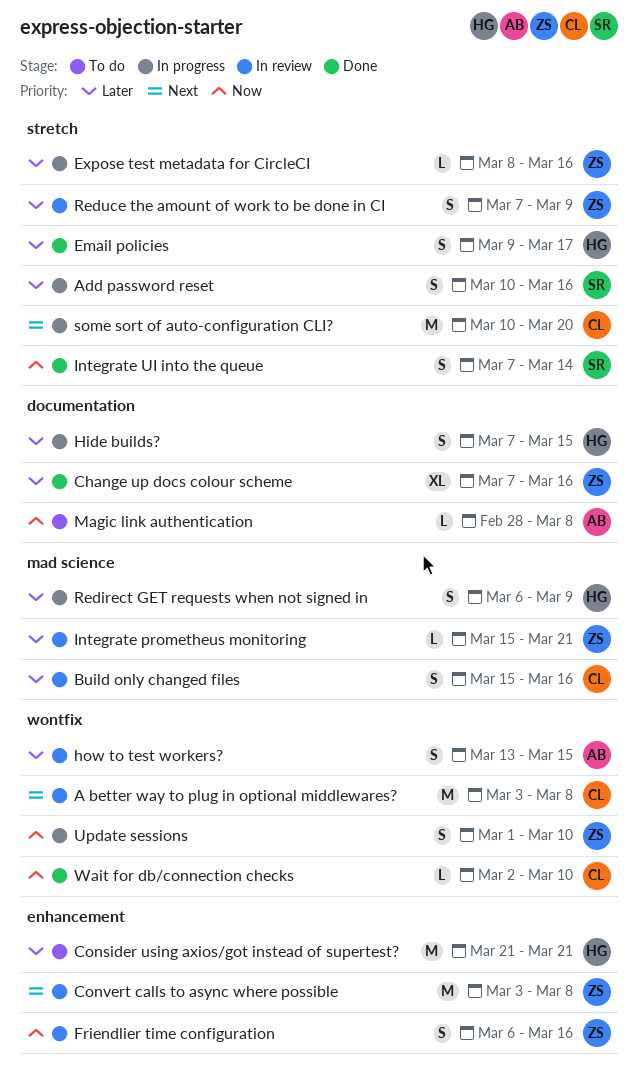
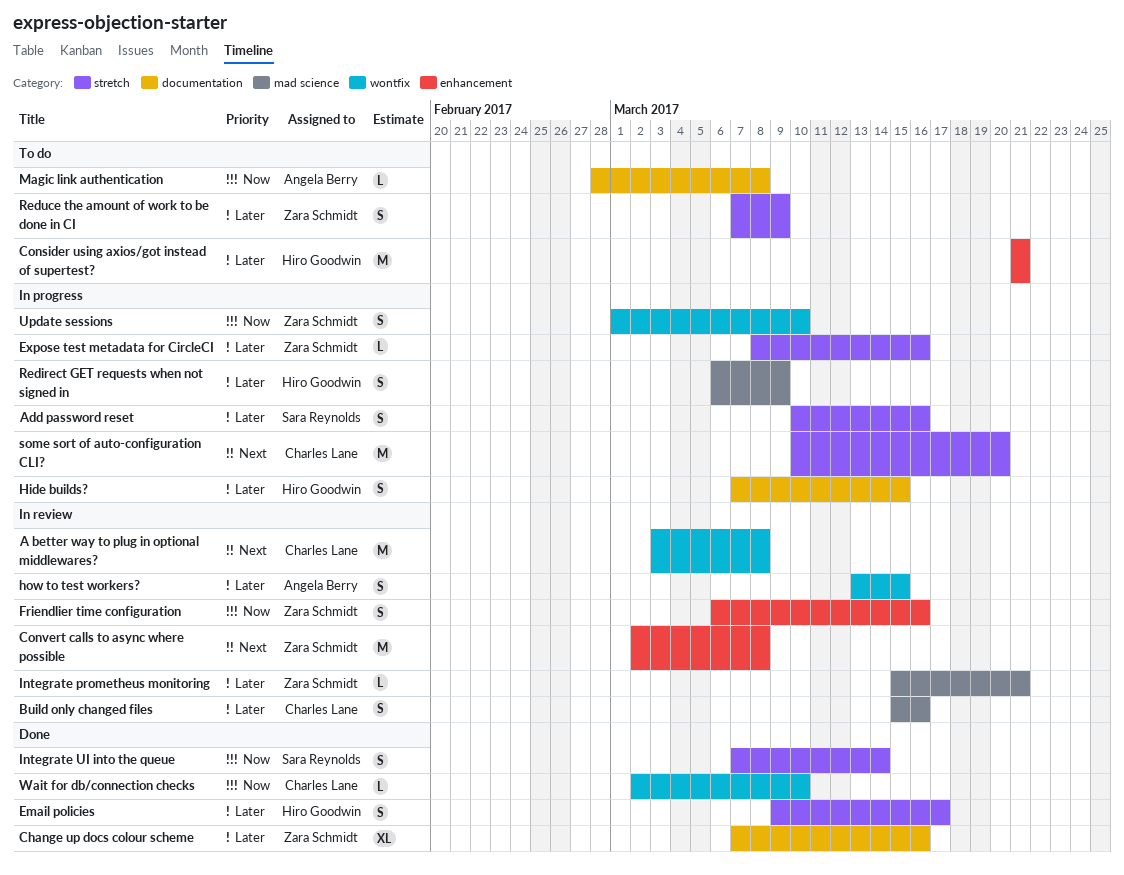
Convert calls to async where possible, start: Mar 3 -> Mar 2
Reduce the amount of work to be done in CI, status: In review -> To do

